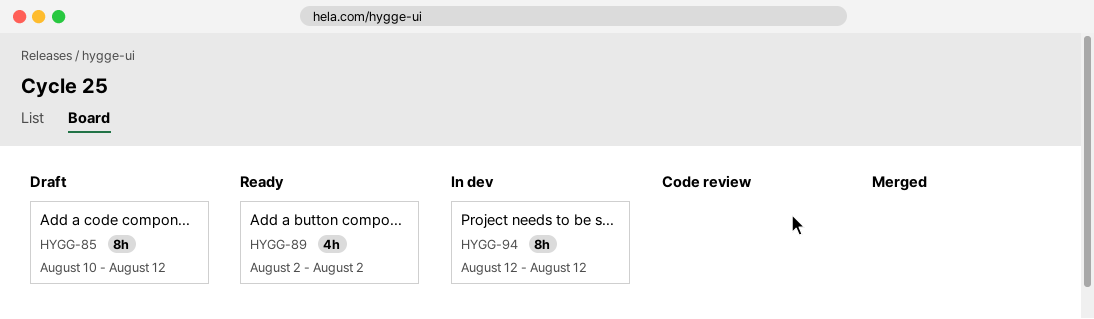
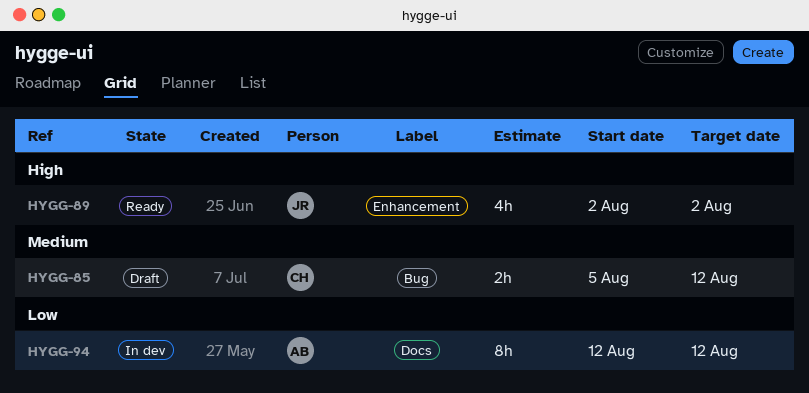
HYGG-85, estimate: 8h -> 2h
HYGG-85, start: Aug 10 -> Aug 5

